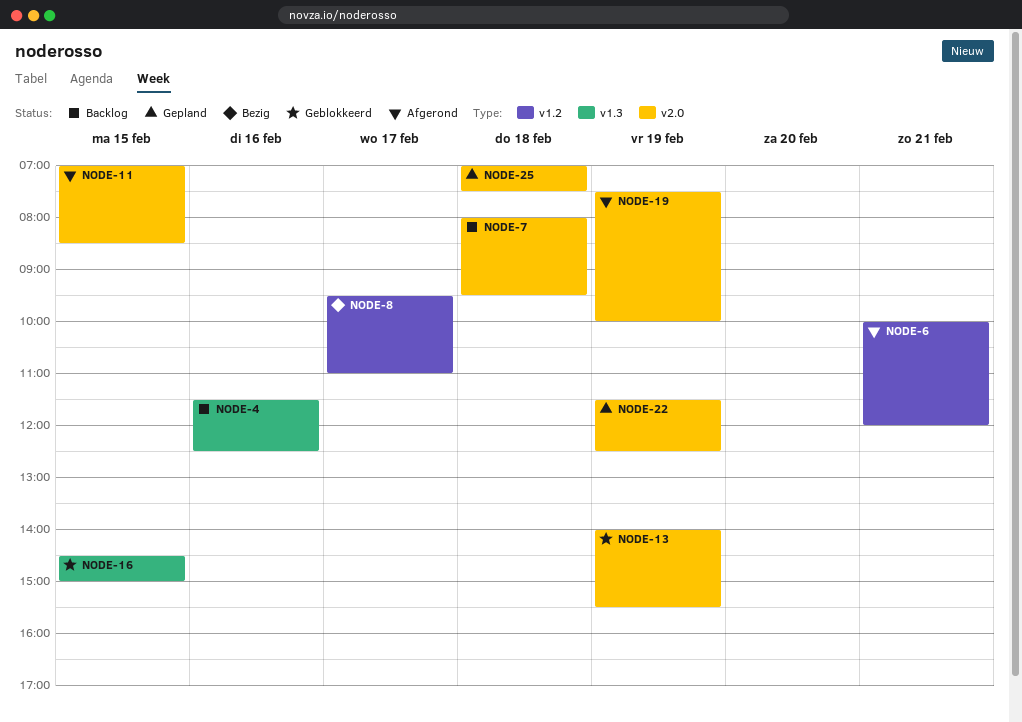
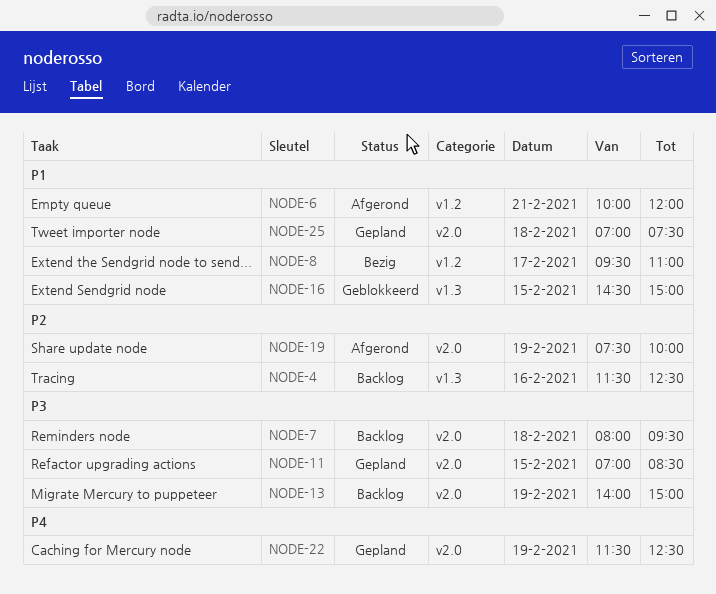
NODE-11, status: Afgerond -> Gepland
NODE-13, status: Geblokkeerd -> Backlog
NODE-13, ends: 15:30 -> 15:00

